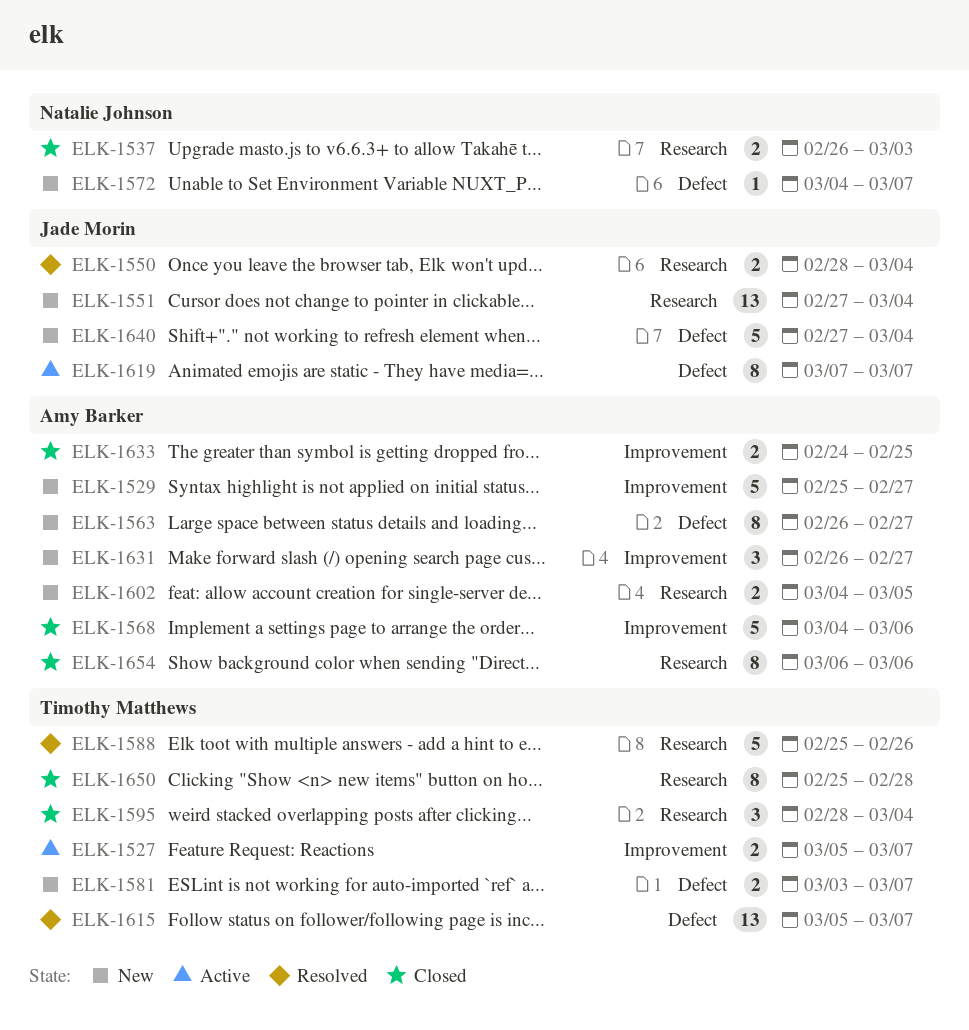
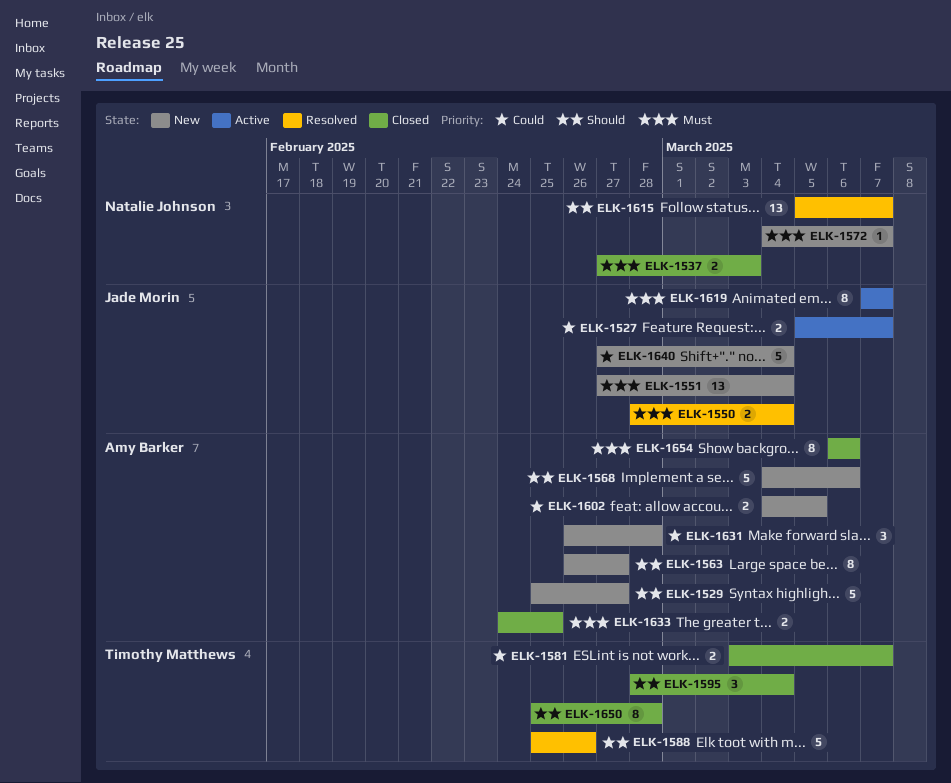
ELK-1527, owner: Timothy Matthews -> Jade Morin
ELK-1537, start: Feb 26 -> Feb 27
ELK-1568, status: Closed -> New
ELK-1581, status: New -> Closed
ELK-1615, owner: Timothy Matthews -> Natalie Johnson
ELK-1631, due: Feb 27 -> Feb 28

